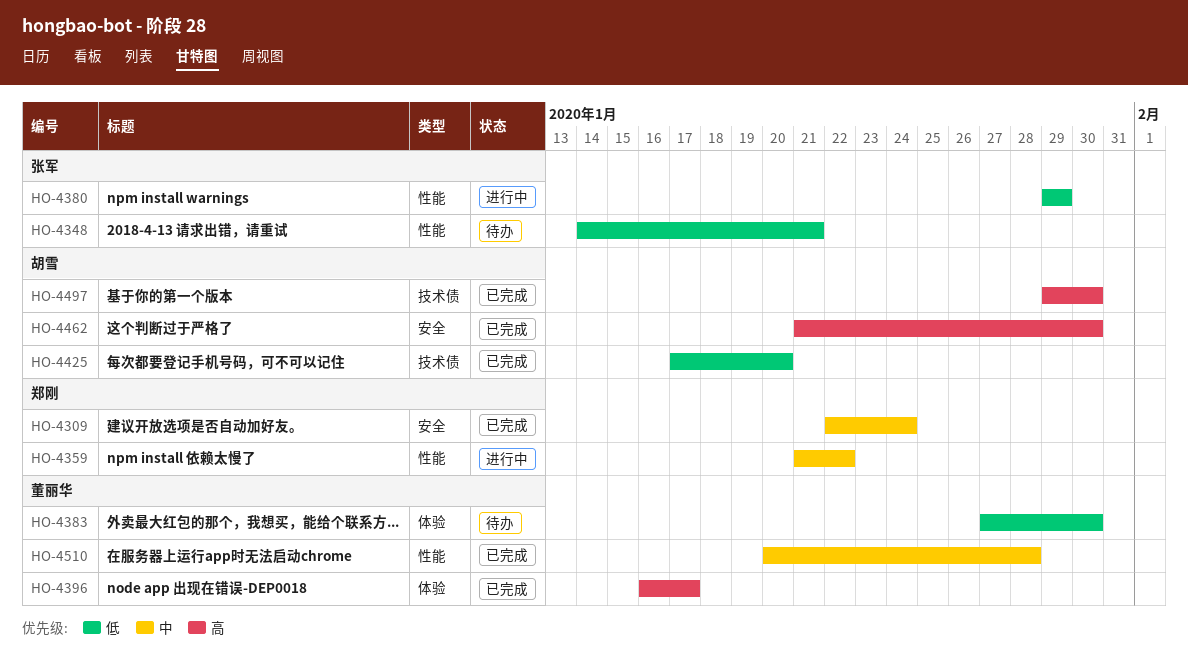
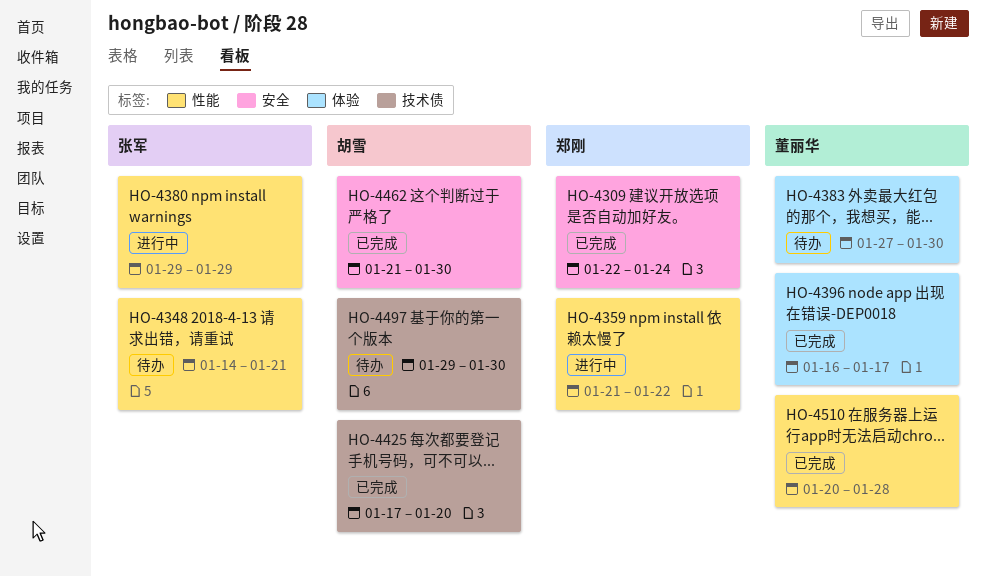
HO-4497, status: 已完成 -> 待办

